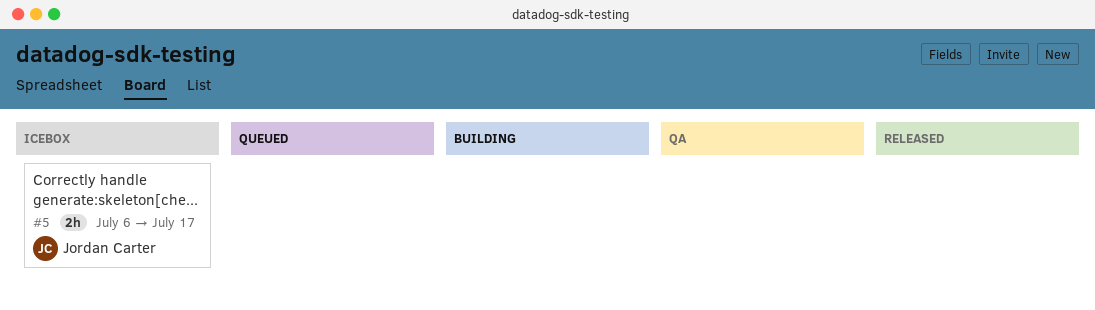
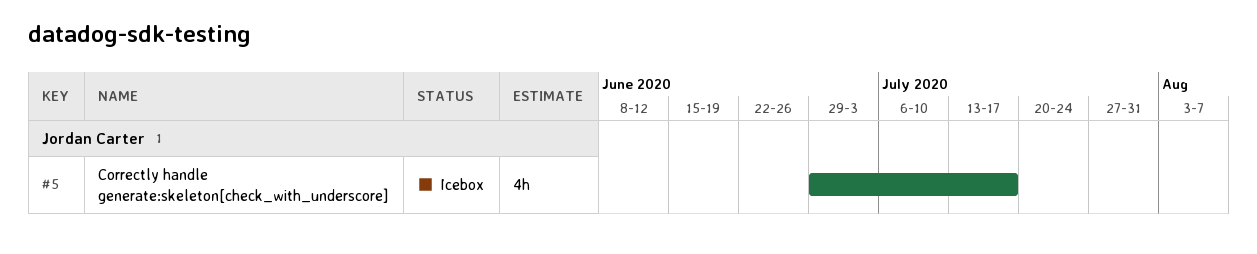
#5, estimate: 2h -> 4h
#5, start: Jul 6 -> Jun 29

